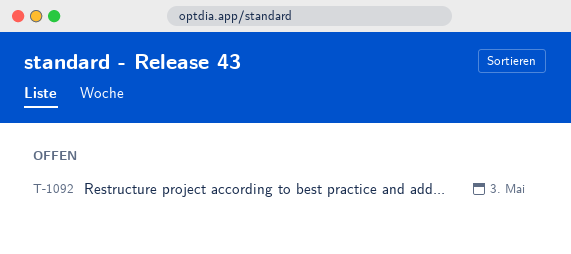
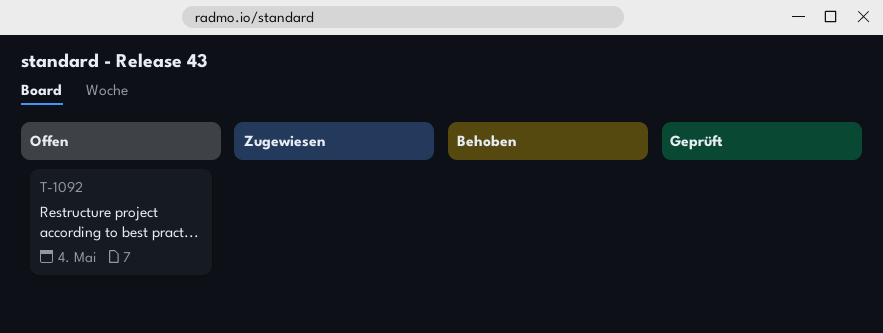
T-1092, due: May 3 -> May 4

